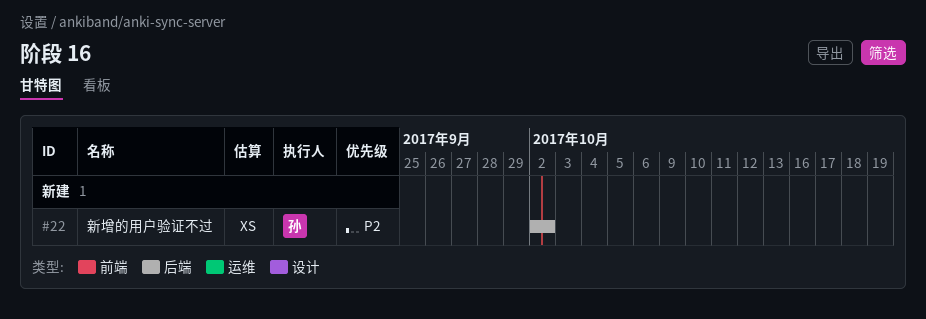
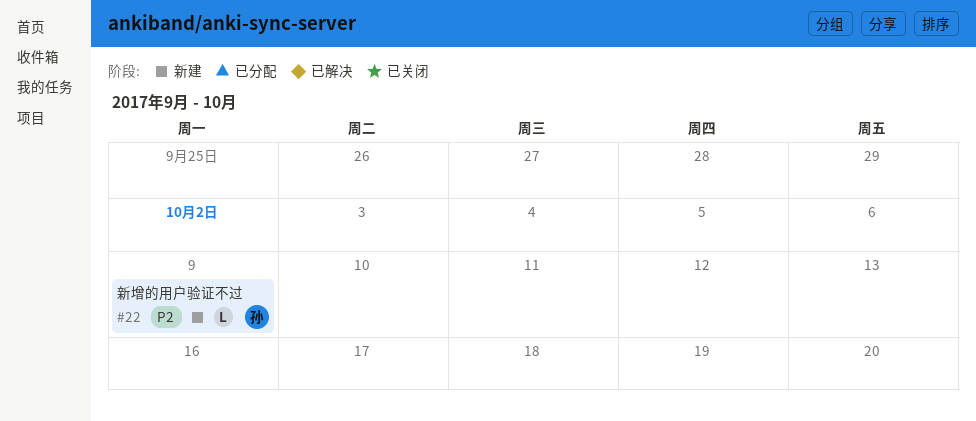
#22, estimate: XS -> L
#22, due: Oct 2 -> Oct 9

